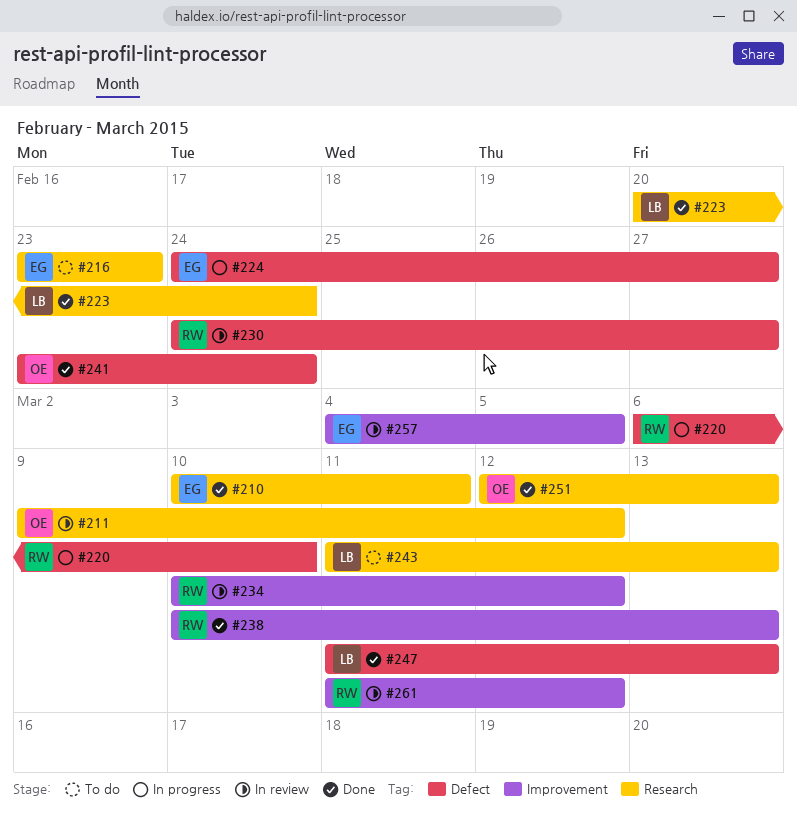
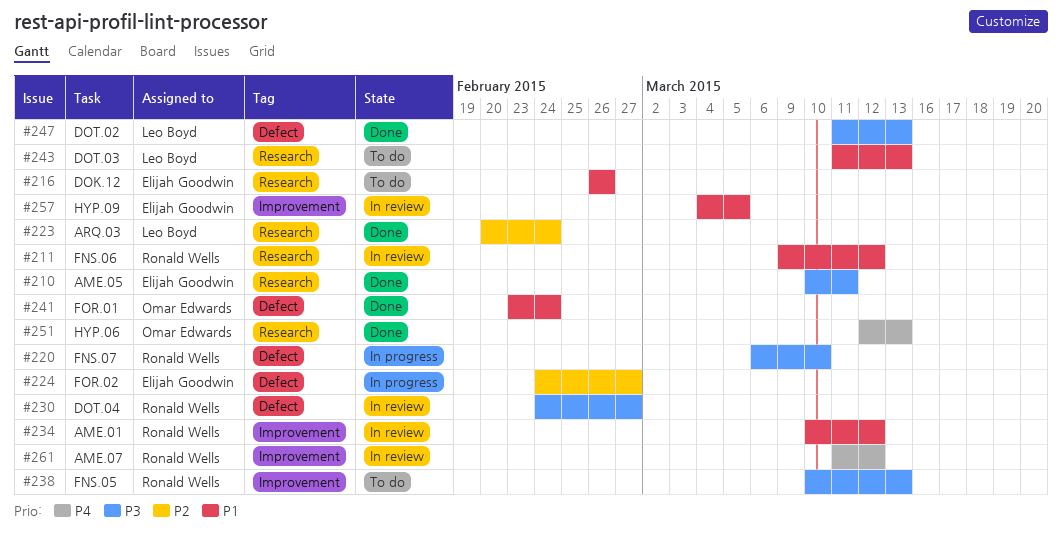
#211, owner: Omar Edwards -> Ronald Wells
#216, start: Feb 23 -> Feb 26
#216, due: Feb 23 -> Feb 26
#238, status: Done -> To do

